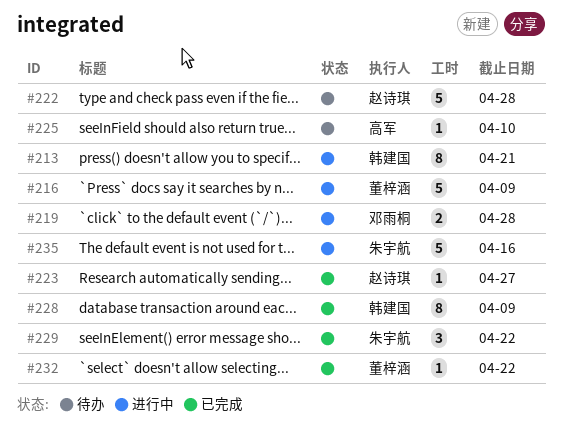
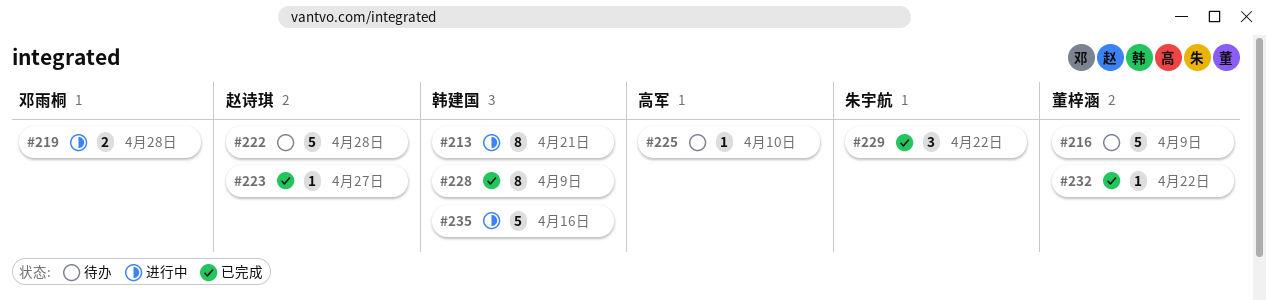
#216, status: 进行中 -> 待办
#235, owner: 朱宇航 -> 韩建国

